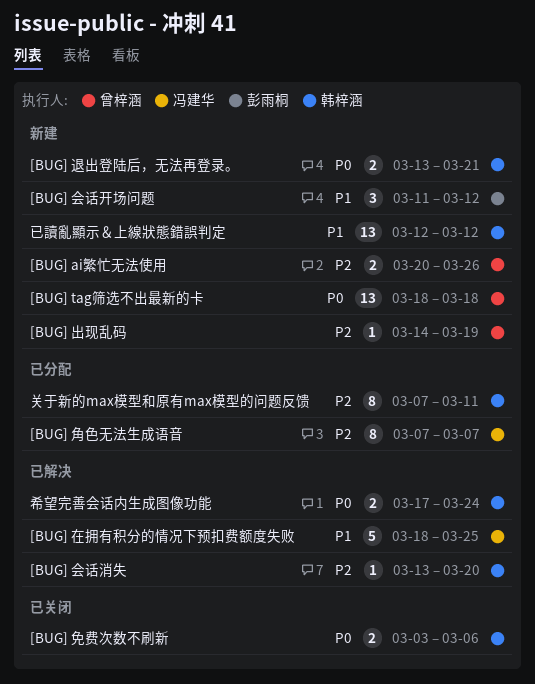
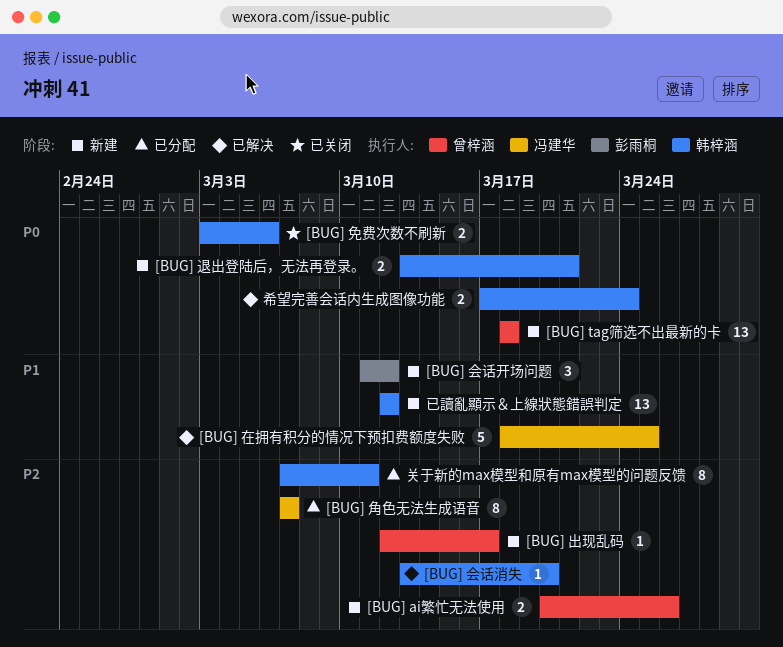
[BUG] 出现乱码, start: Mar 14 -> Mar 12
[BUG] 出现乱码, due: Mar 19 -> Mar 17

